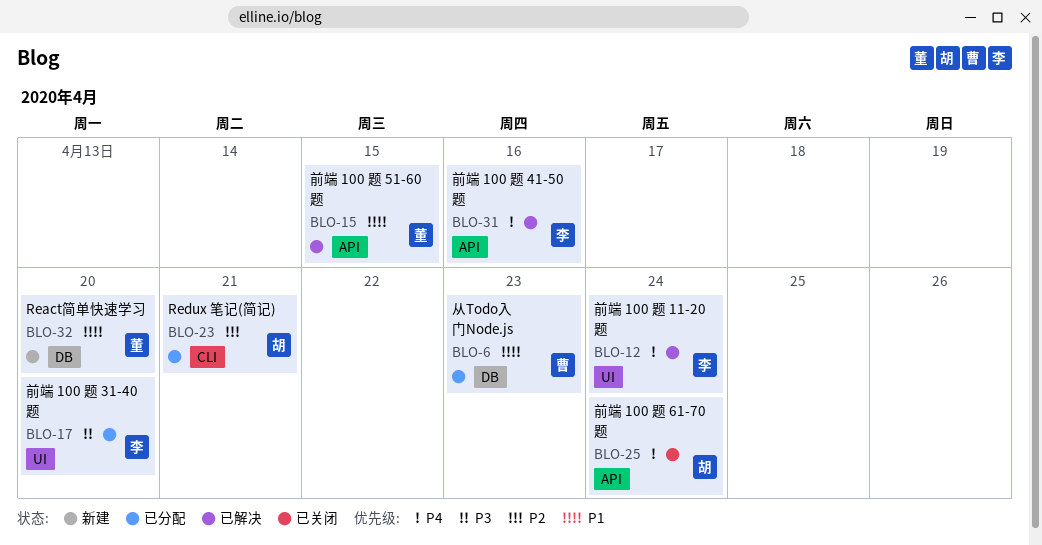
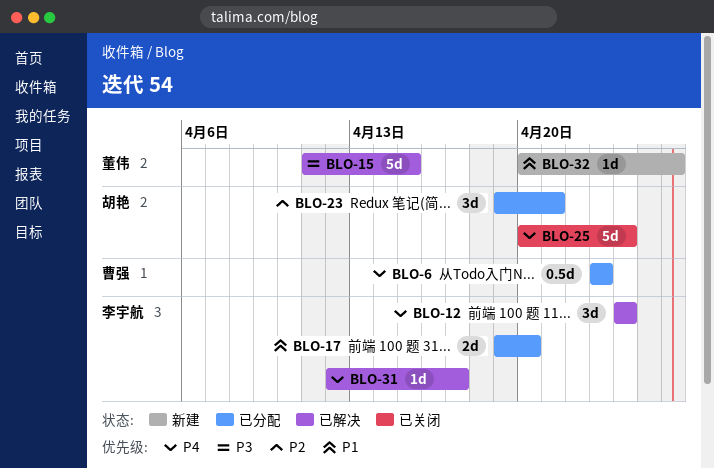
BLO-6, priority: P1 -> P4
BLO-15, priority: P1 -> P3
BLO-17, priority: P3 -> P1
BLO-31, due: Apr 16 -> Apr 17
BLO-32, due: Apr 20 -> Apr 26

